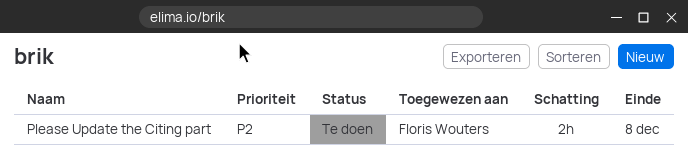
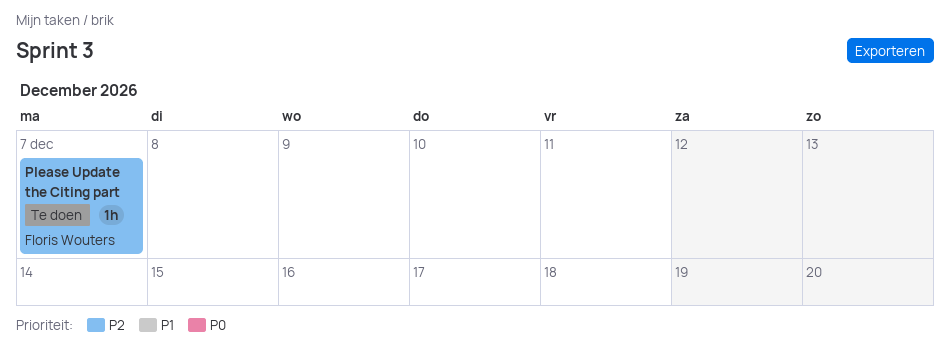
Please Update the Citing part, estimate: 2h -> 1h
Please Update the Citing part, due: Dec 8 -> Dec 7

